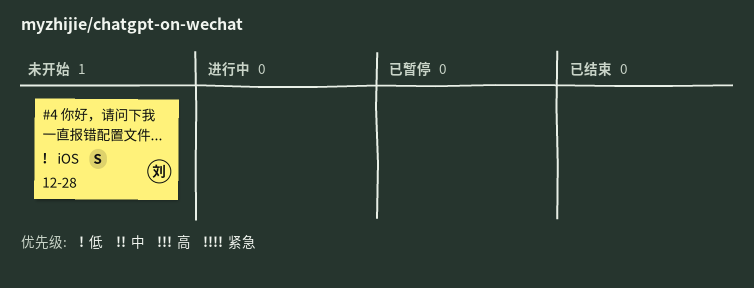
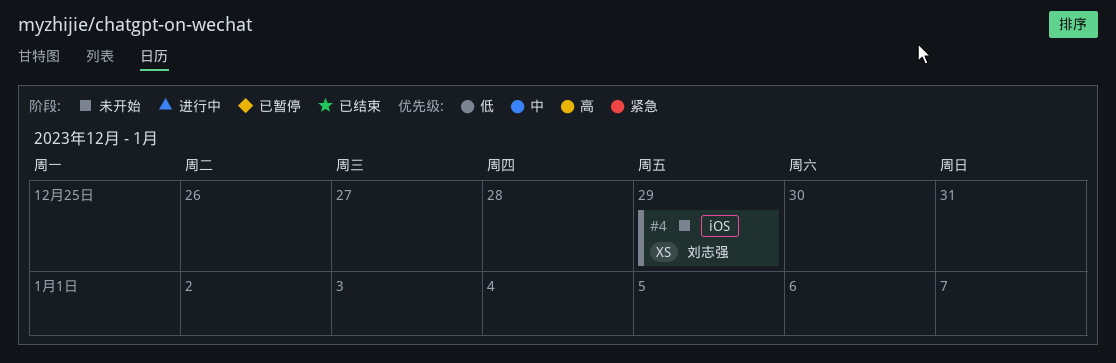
#4, estimate: S -> XS
#4, due: Dec 28 -> Dec 29

